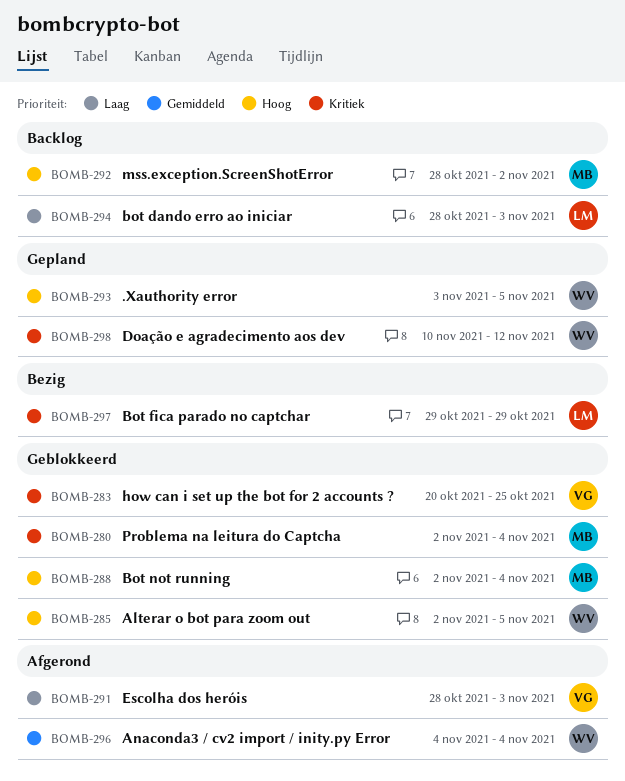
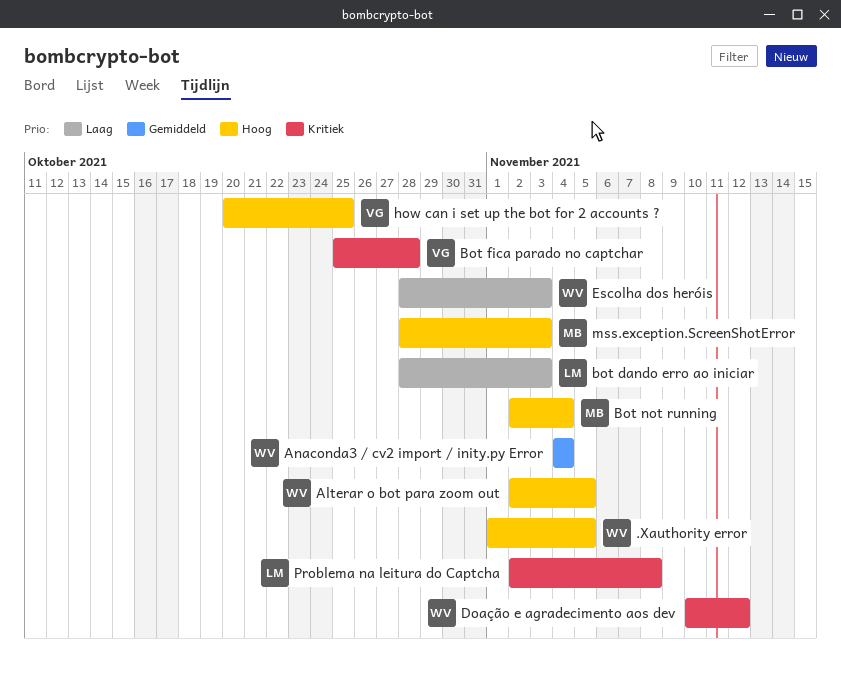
.Xauthority error, start: Nov 3 -> Nov 1
Bot fica parado no captchar, owner: LM -> VG
Bot fica parado no captchar, start: Oct 29 -> Oct 25
Bot fica parado no captchar, due: Oct 29 -> Oct 28
Escolha dos heróis, owner: VG -> WV
how can i set up the bot for 2 accounts ?, priority: Kritiek -> Hoog
mss.exception.ScreenShotError, due: Nov 2 -> Nov 3
Problema na leitura do Captcha, owner: MB -> LM
Problema na leitura do Captcha, due: Nov 4 -> Nov 8

